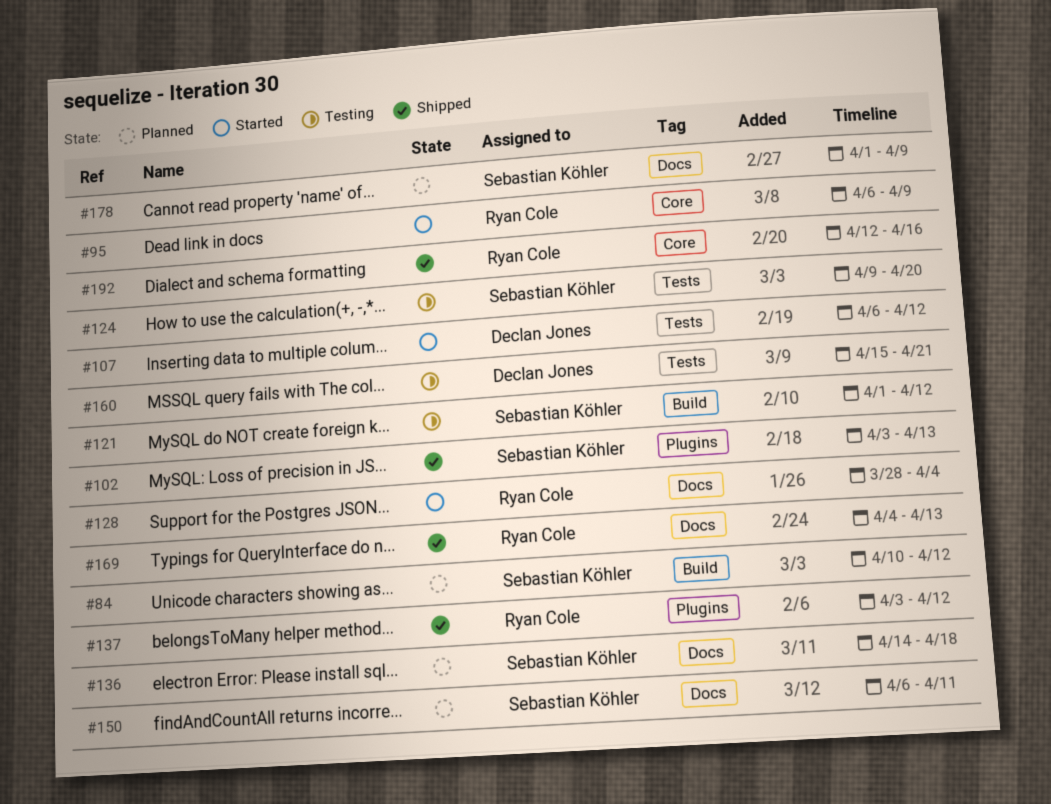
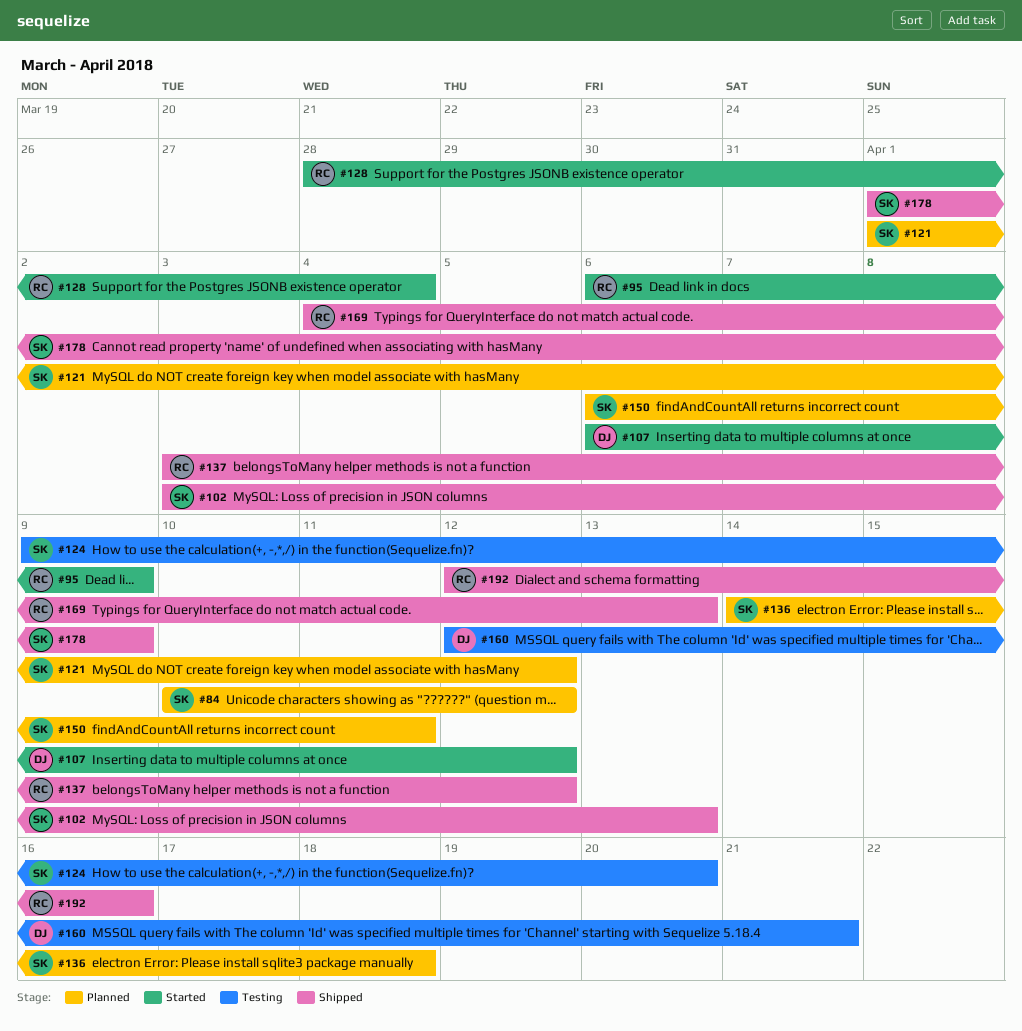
#121, status: Testing -> Planned
#160, start: Apr 15 -> Apr 12
#178, status: Planned -> Shipped

